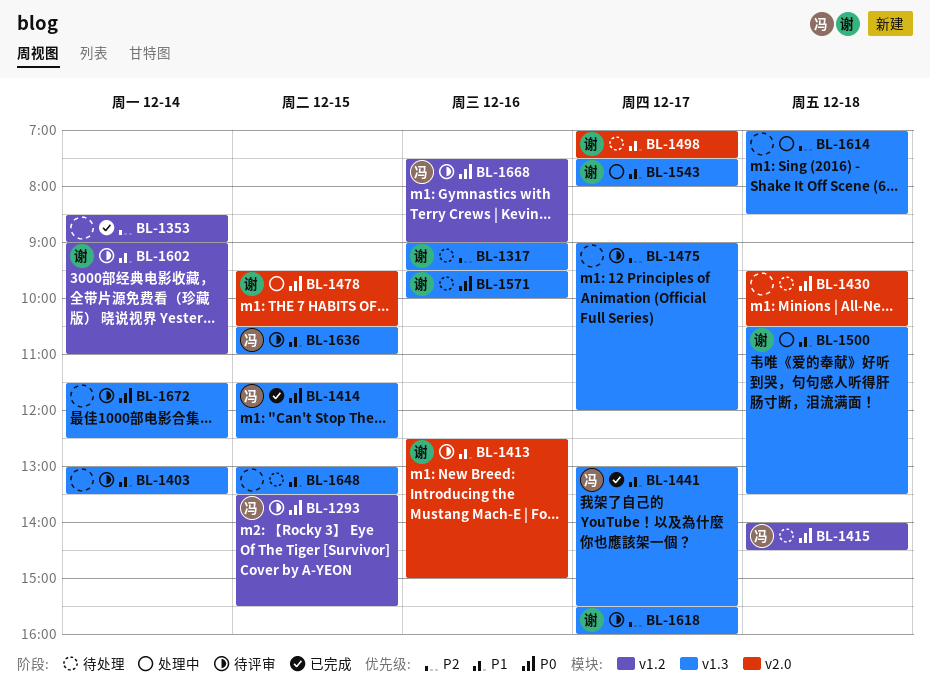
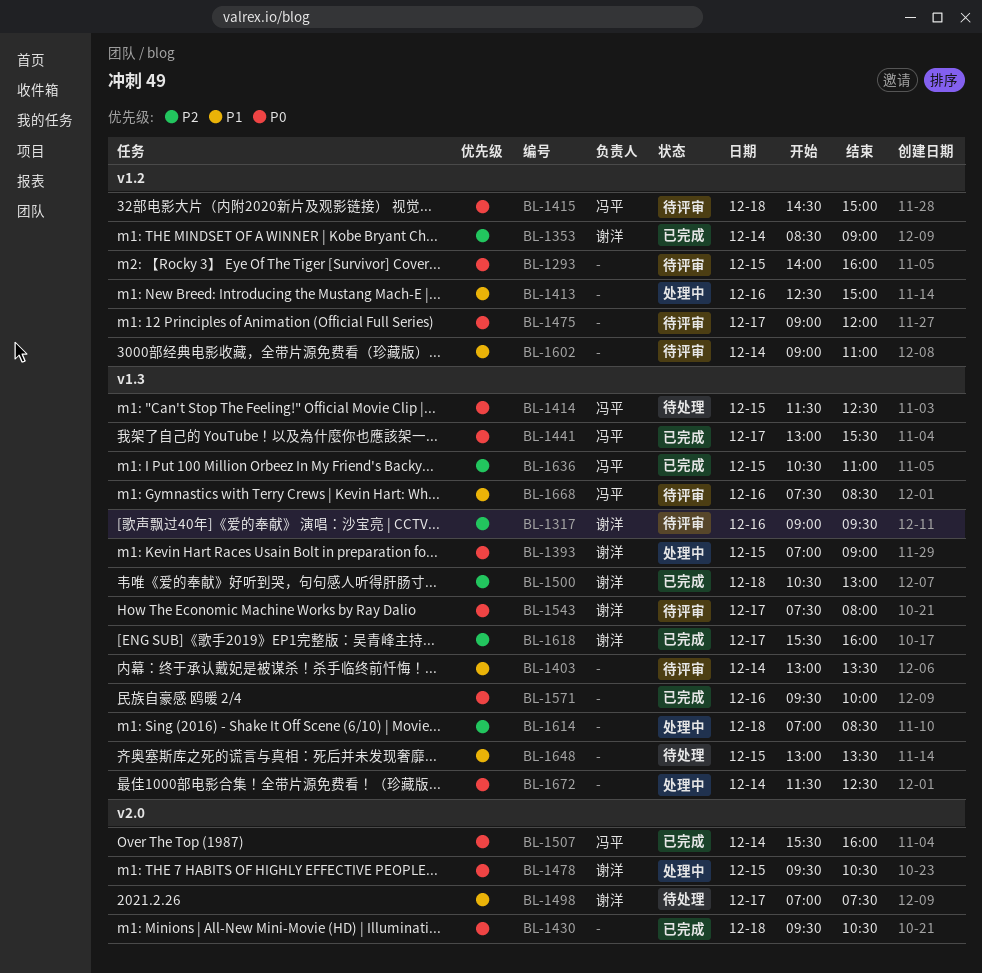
BL-1293, owner: 冯平 -> none
BL-1293, begins: 13:30 -> 14:00
BL-1293, ends: 15:30 -> 16:00
BL-1317, status: 待处理 -> 待评审
BL-1353, owner: none -> 谢洋
BL-1393: none -> present
BL-1413, status: 待评审 -> 处理中
BL-1413, owner: 谢洋 -> none
BL-1413, label: v2.0 -> v1.2
BL-1414, status: 已完成 -> 待处理
BL-1415, status: 待处理 -> 待评审
BL-1415, begins: 14:00 -> 14:30
BL-1415, ends: 14:30 -> 15:00
BL-1430, status: 待处理 -> 已完成
BL-1441, priority: P1 -> P0
BL-1475, priority: P2 -> P0
BL-1475, label: v1.3 -> v1.2
BL-1500, status: 处理中 -> 已完成
BL-1500, priority: P1 -> P2
BL-1500, ends: 13:30 -> 13:00
BL-1507: none -> present
BL-1543, status: 处理中 -> 待评审
BL-1543, priority: P1 -> P0
BL-1571, status: 待处理 -> 已完成
BL-1571, owner: 谢洋 -> none
BL-1602, owner: 谢洋 -> none
BL-1618, status: 待评审 -> 已完成
BL-1636, status: 待评审 -> 已完成
BL-1636, priority: P1 -> P2
BL-1668, priority: P0 -> P1
BL-1668, label: v1.2 -> v1.3
BL-1668, ends: 09:00 -> 08:30
BL-1672, status: 待评审 -> 处理中

